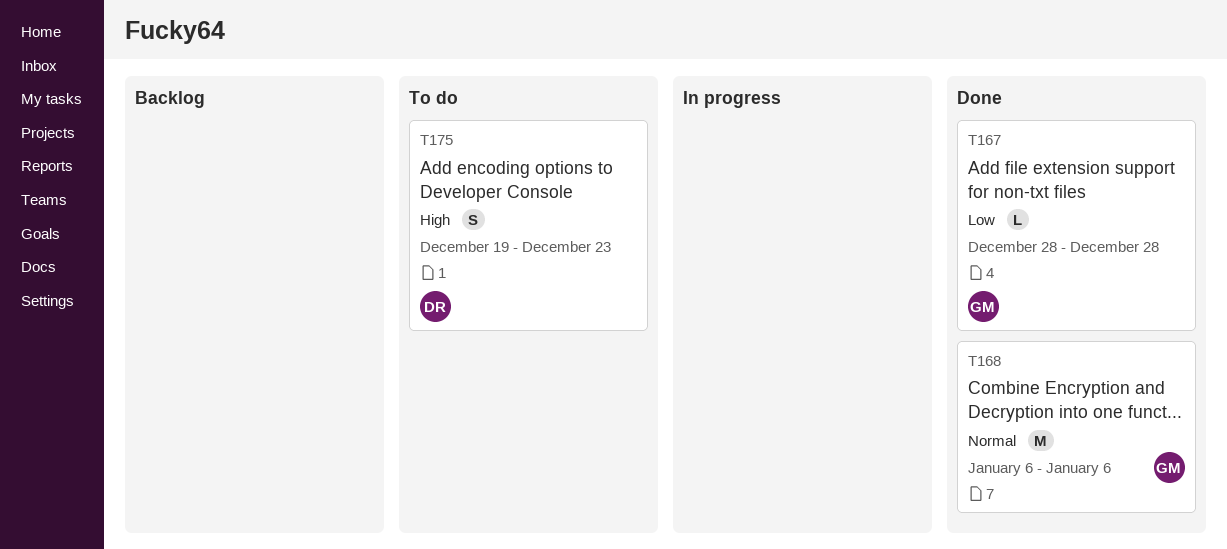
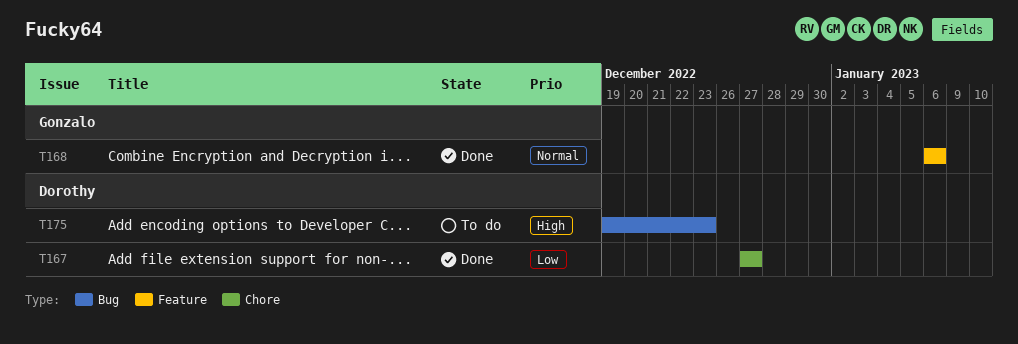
T167, owner: Gonzalo -> Dorothy
T167, start: Dec 28 -> Dec 27
T167, due: Dec 28 -> Dec 27

